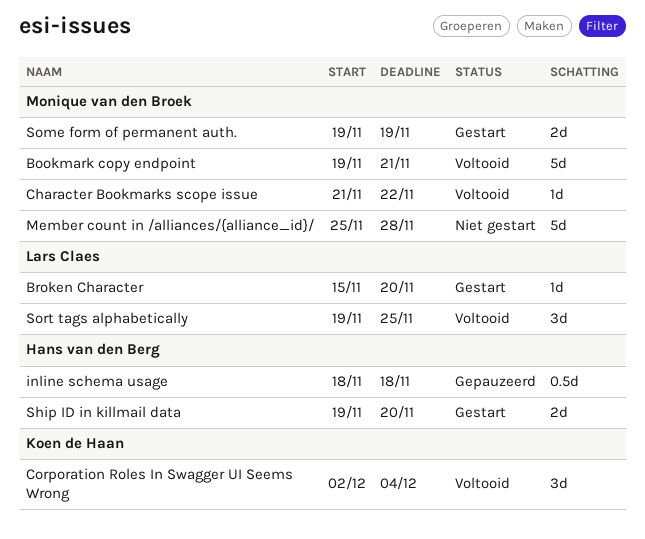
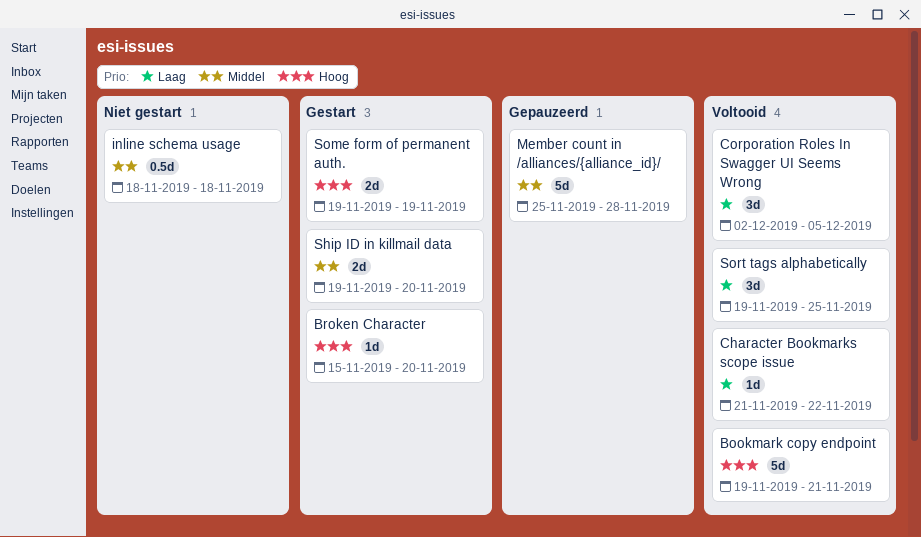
Corporation Roles In Swagger UI Seems Wrong, due: Dec 4 -> Dec 5
inline schema usage, status: Gepauzeerd -> Niet gestart
Member count in /alliances/{alliance_id}/, status: Niet gestart -> Gepauzeerd

